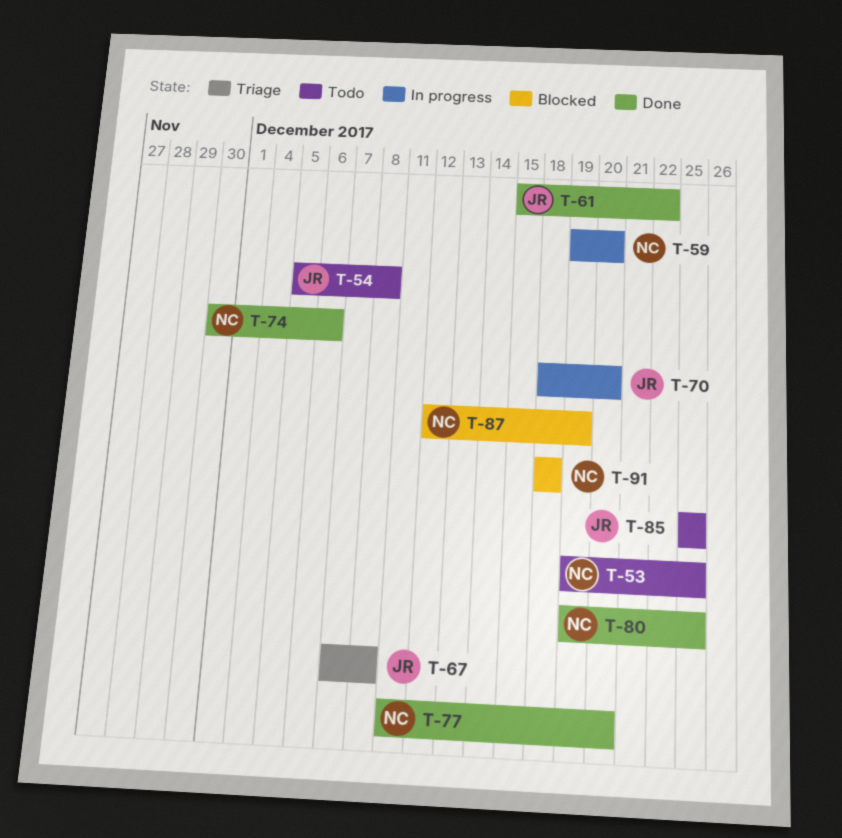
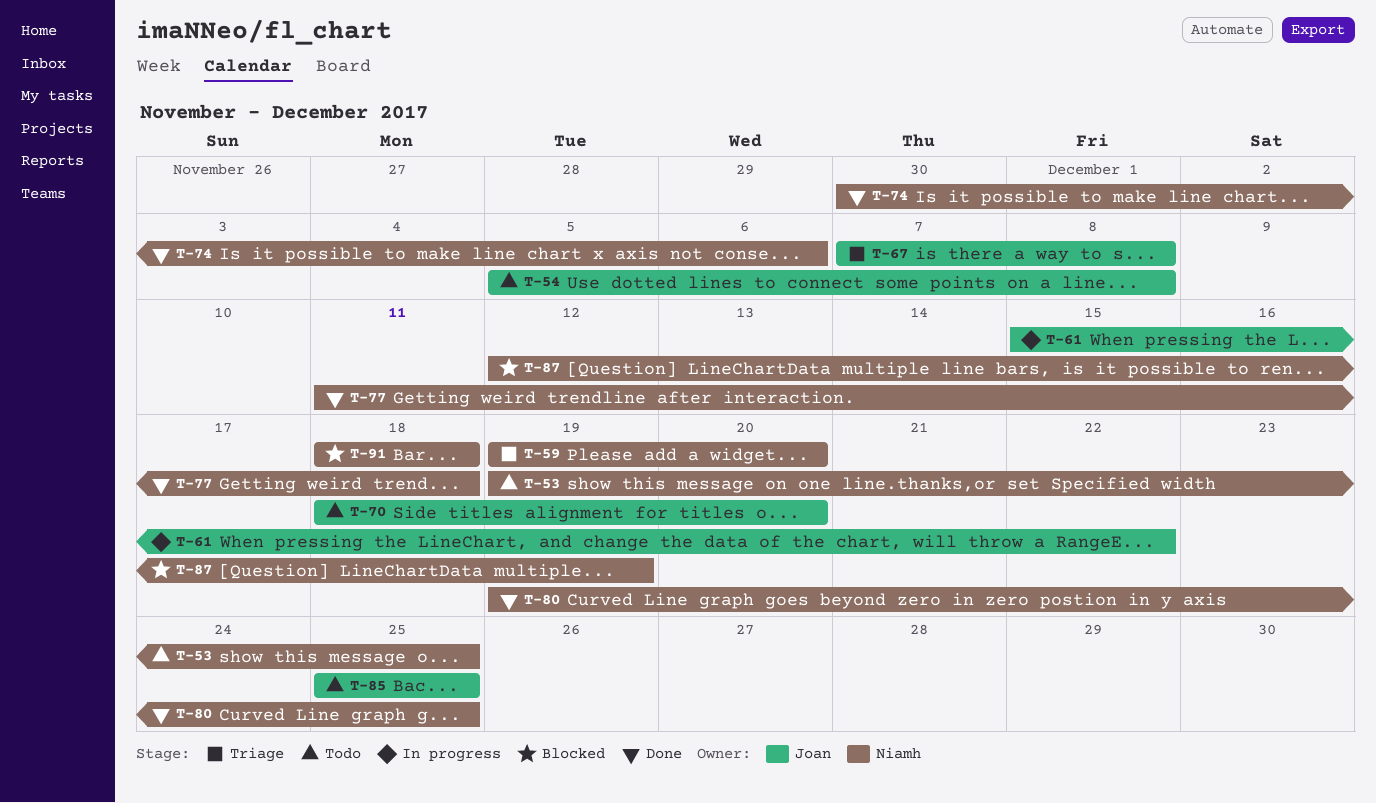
T-59, status: In progress -> Triage
T-61, status: Done -> In progress
T-70, status: In progress -> Todo
T-77, due: Dec 20 -> Dec 18

